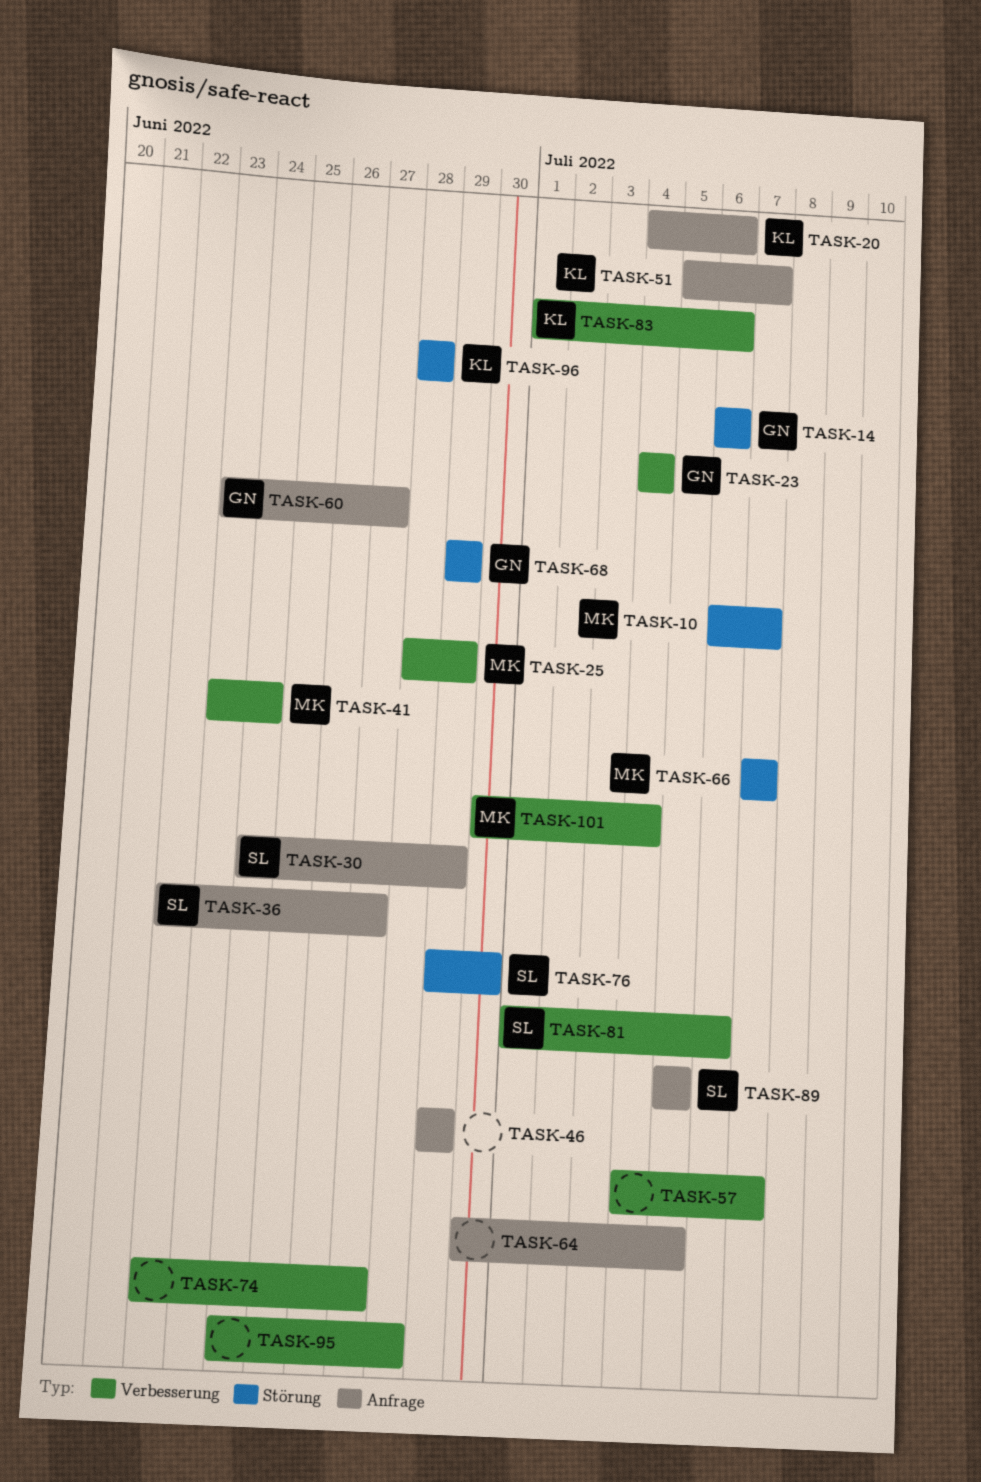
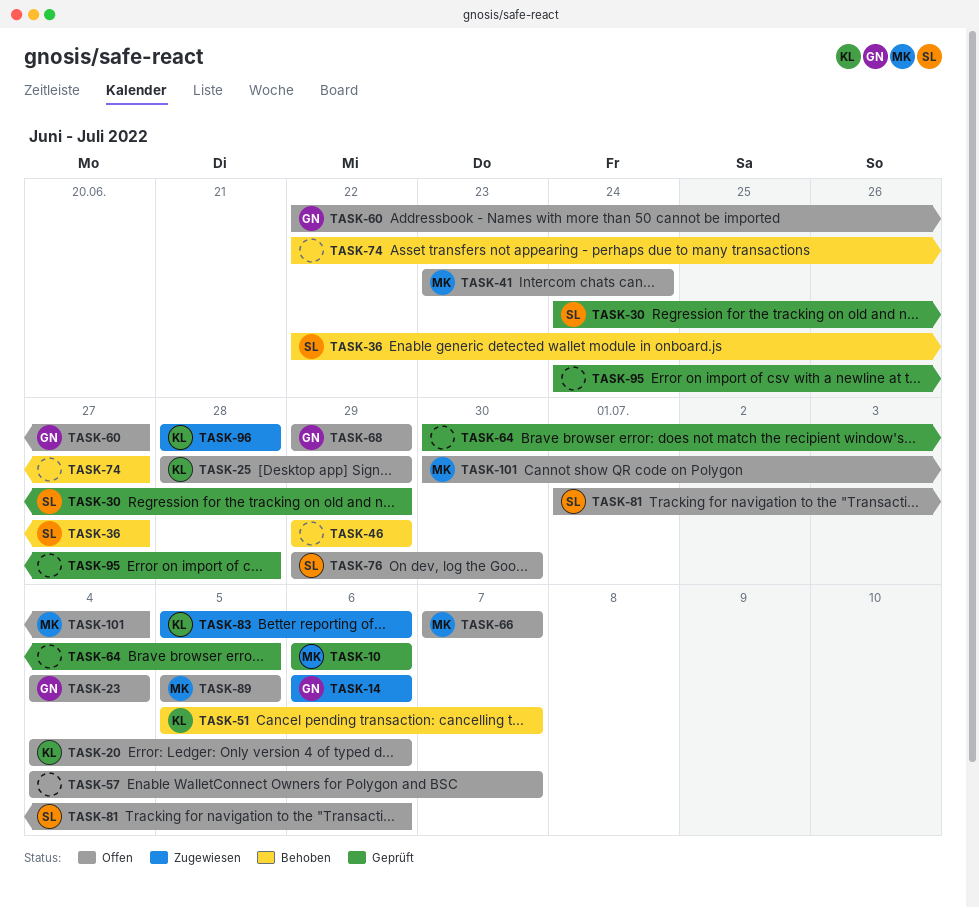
TASK-10, due: Jul 7 -> Jul 6
TASK-25, owner: MK -> KL
TASK-60, start: Jun 23 -> Jun 22
TASK-83, start: Jul 1 -> Jul 5
TASK-89, owner: SL -> MK

